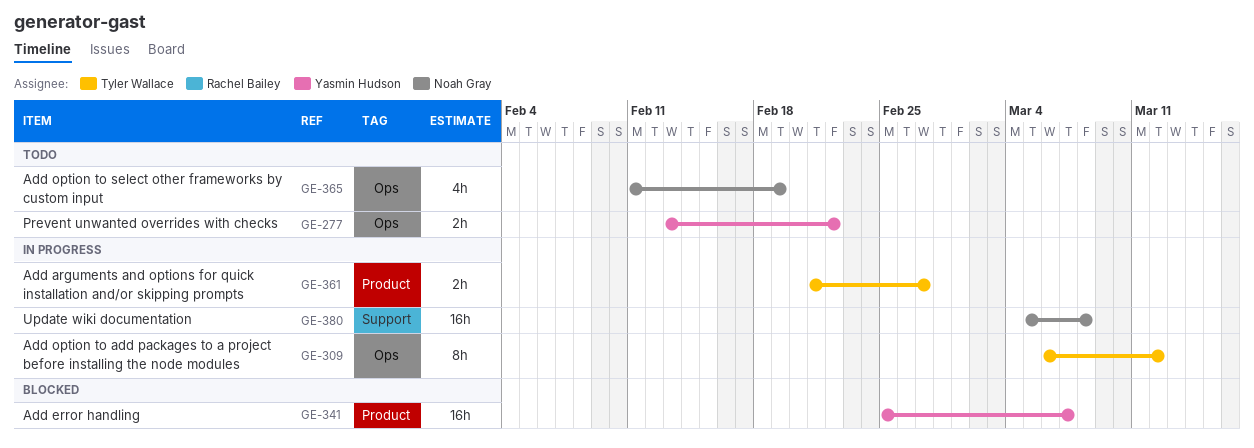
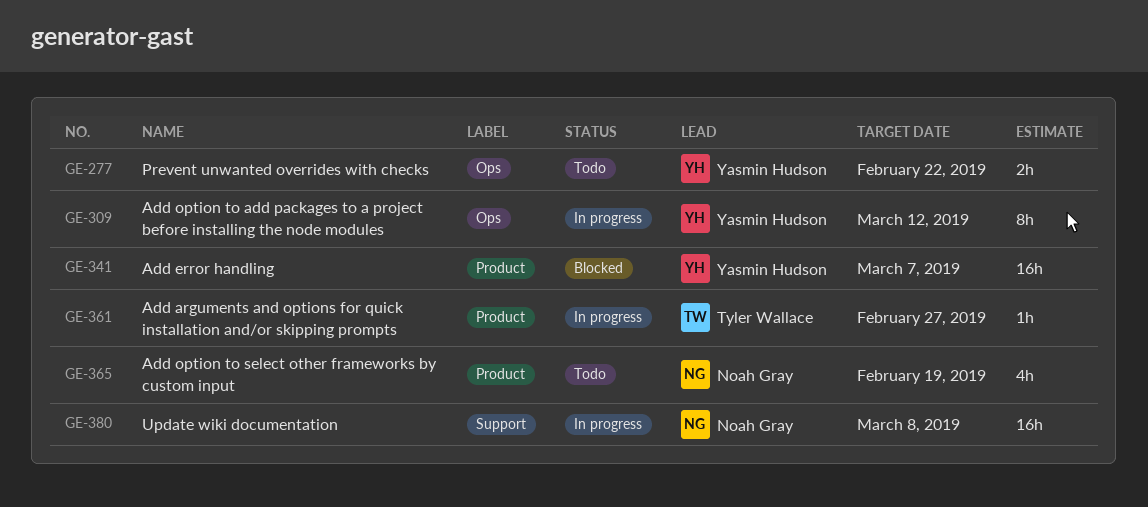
GE-309, owner: Tyler Wallace -> Yasmin Hudson
GE-361, estimate: 2h -> 1h
GE-365, label: Ops -> Product

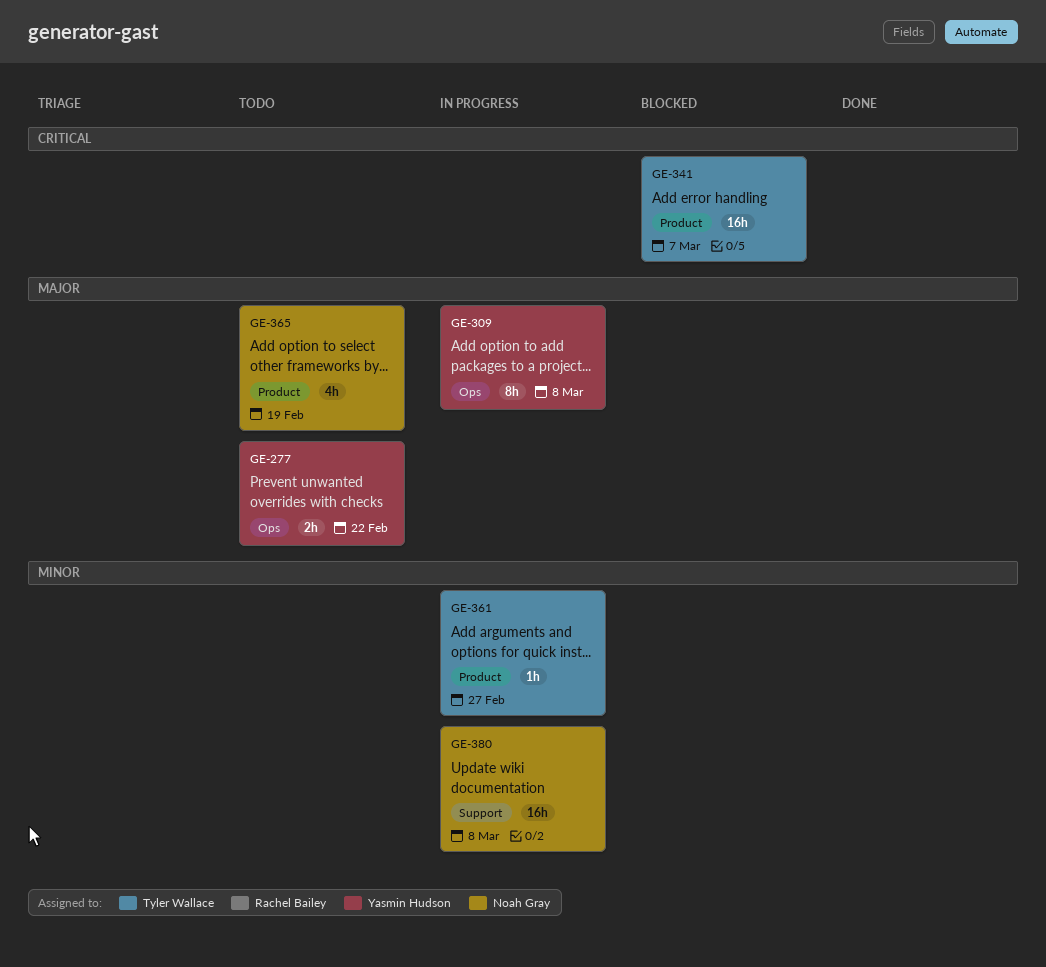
GE-309, due: Mar 12 -> Mar 8
GE-341, owner: Yasmin Hudson -> Tyler Wallace

